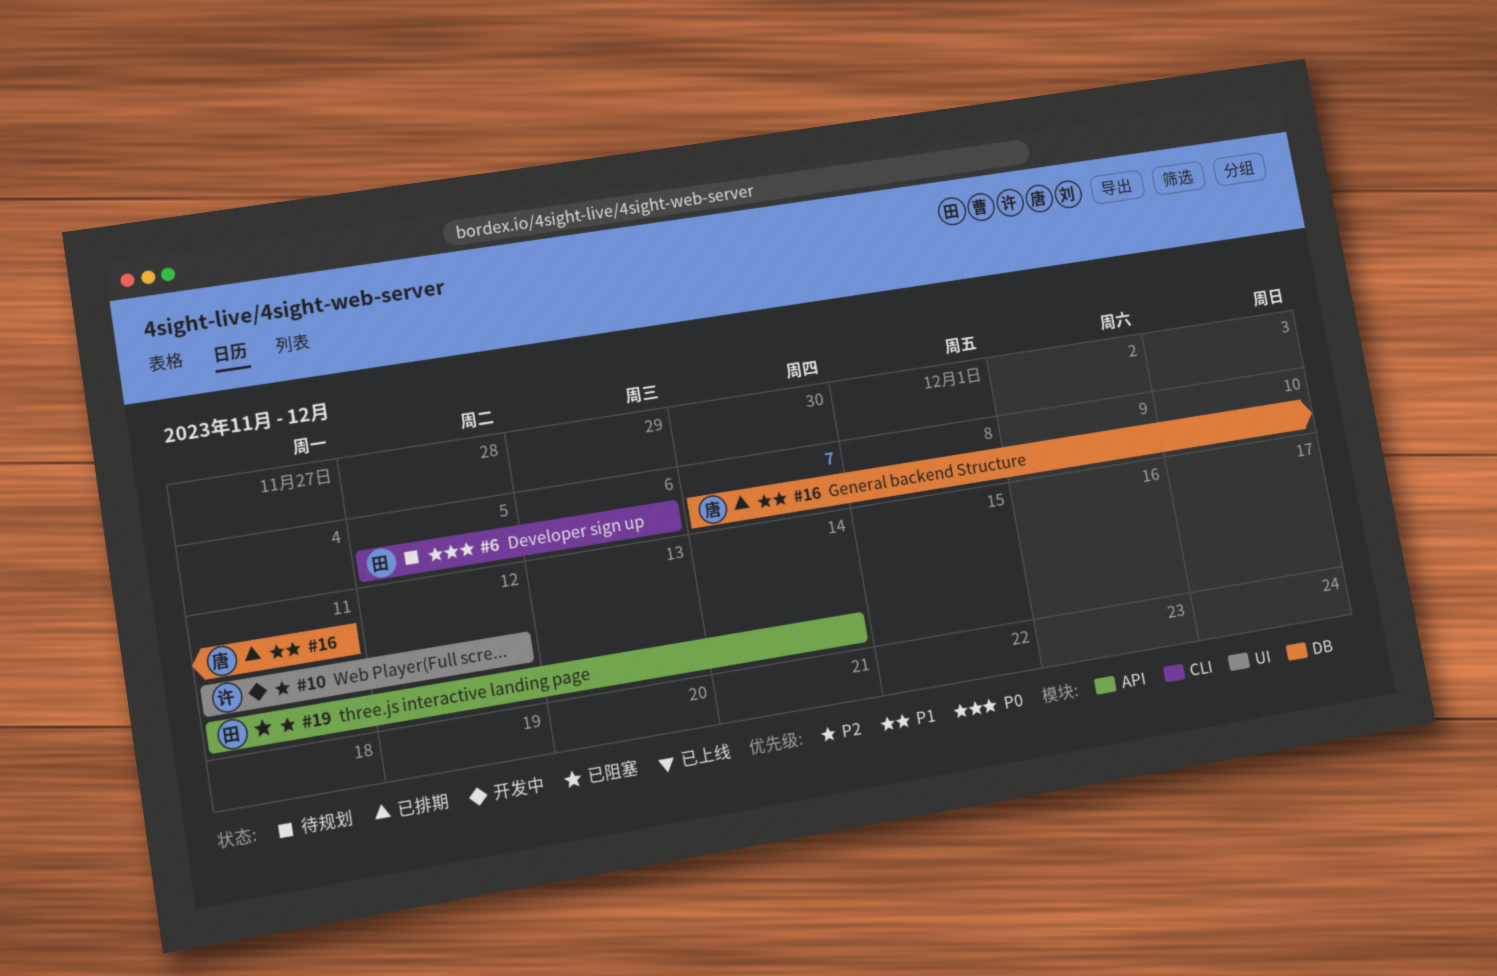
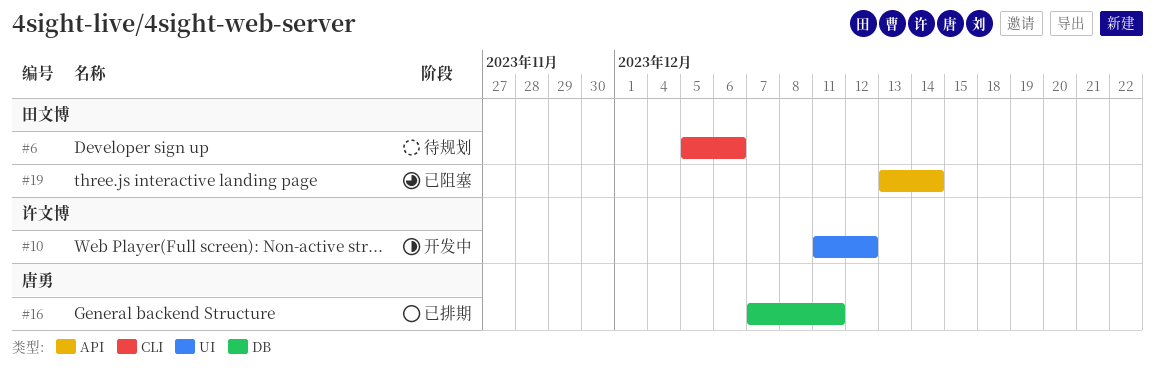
#19, start: Dec 11 -> Dec 13

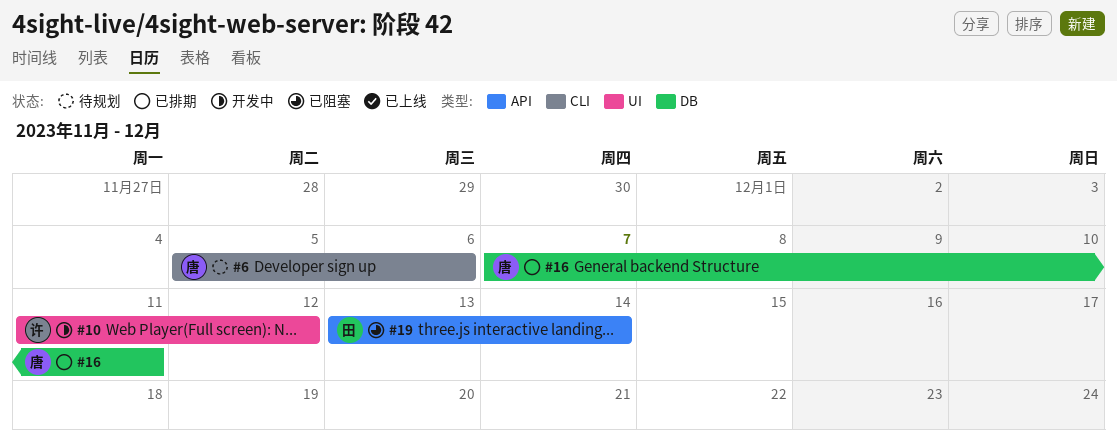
#6, owner: 田文博 -> 唐勇

